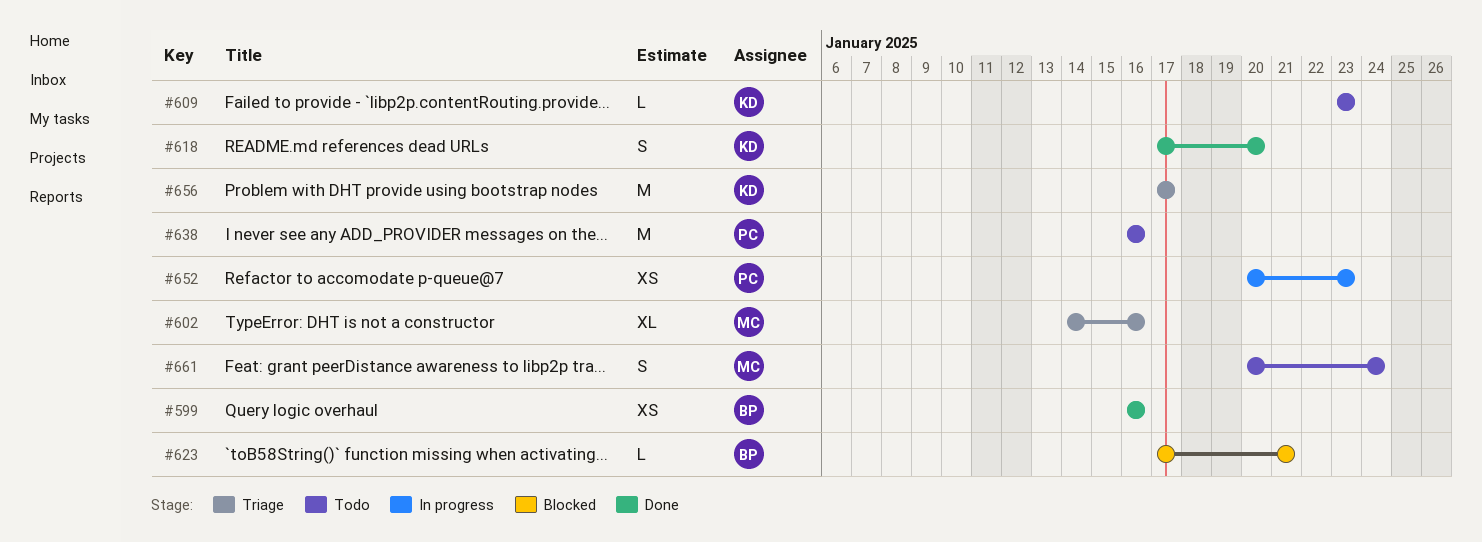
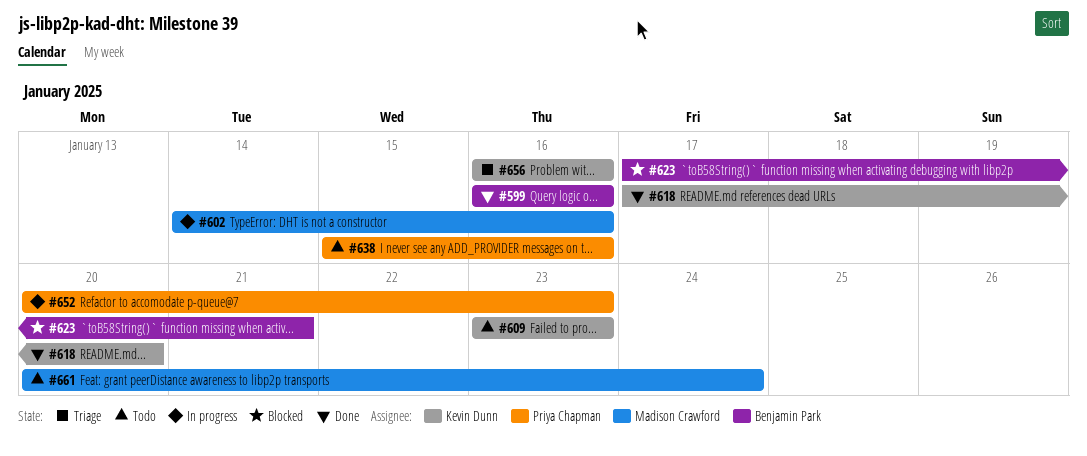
#602, status: Triage -> In progress
#638, start: Jan 16 -> Jan 15
#656, start: Jan 17 -> Jan 16
#656, due: Jan 17 -> Jan 16

